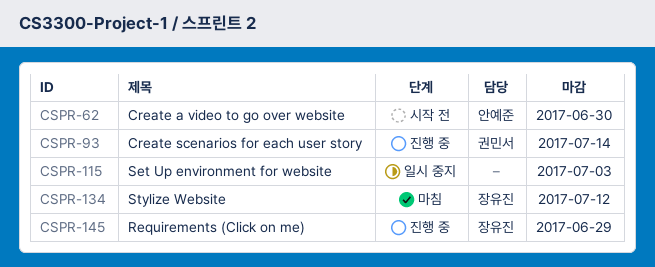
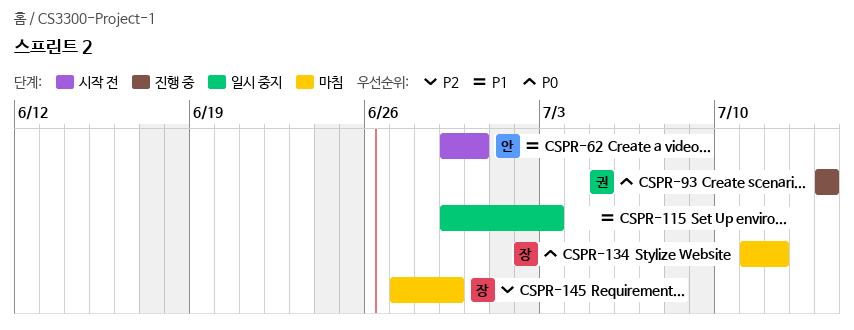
CSPR-145, status: 진행 중 -> 마침

